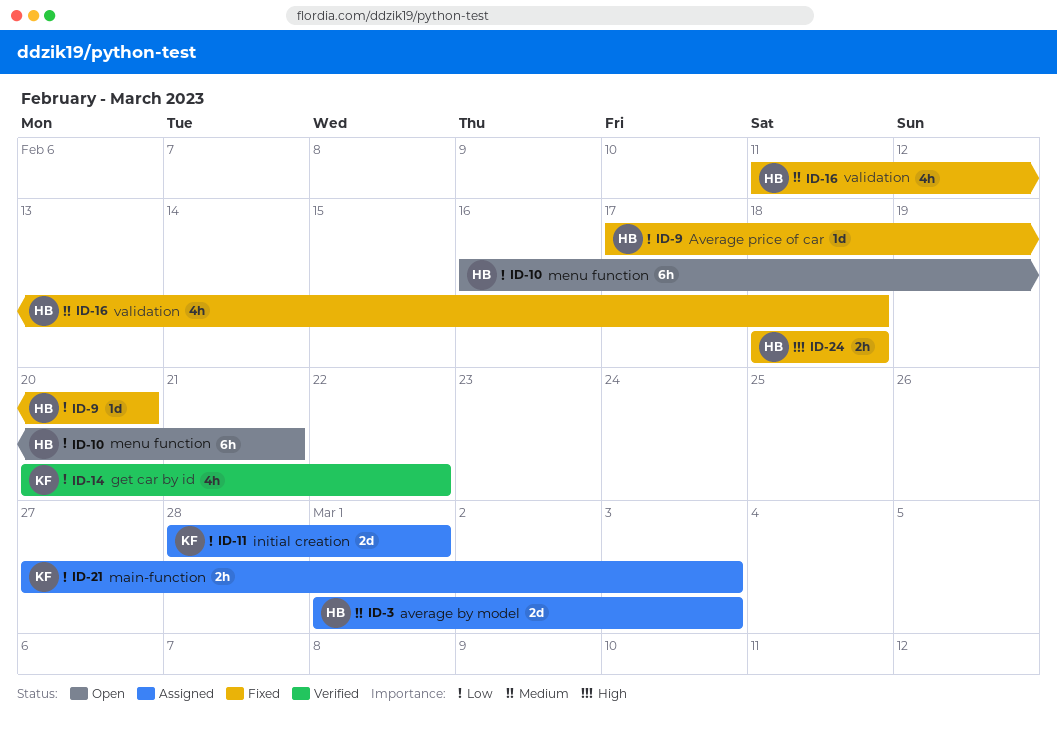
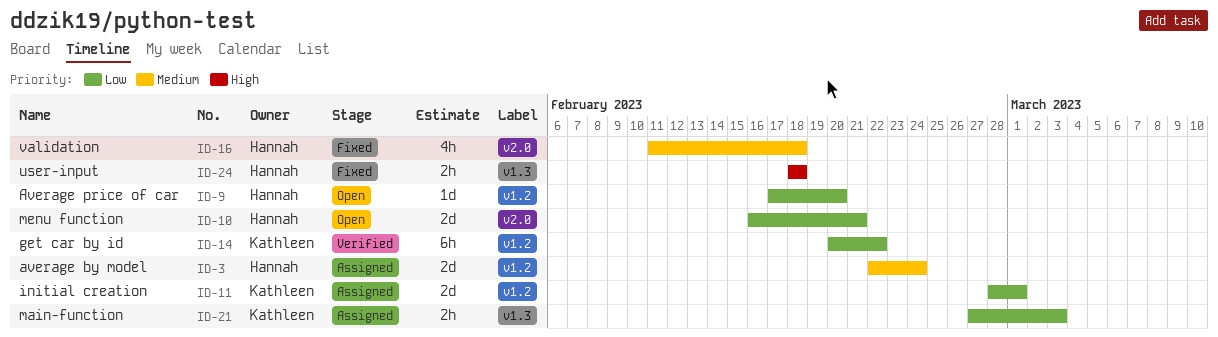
ID-3, start: Mar 1 -> Feb 22
ID-3, due: Mar 3 -> Feb 24
ID-9, status: Fixed -> Open
ID-10, estimate: 6h -> 2d
ID-14, estimate: 4h -> 6h

